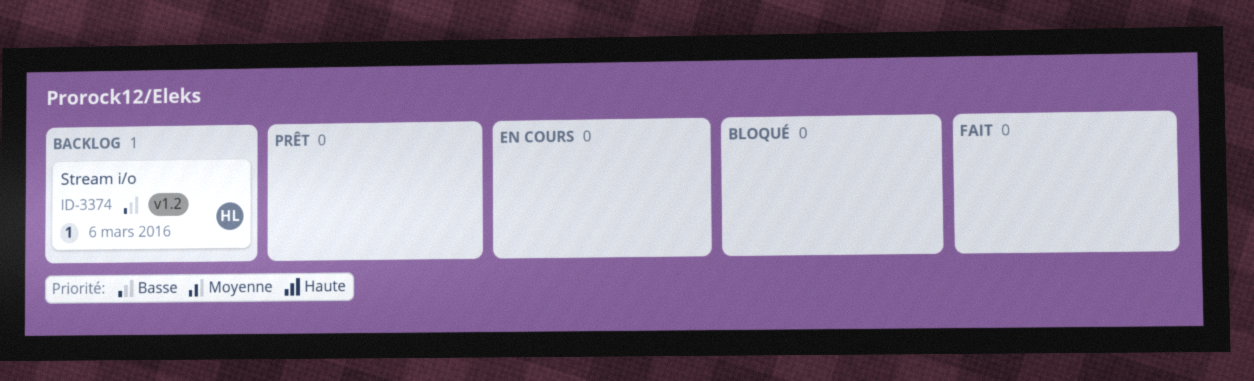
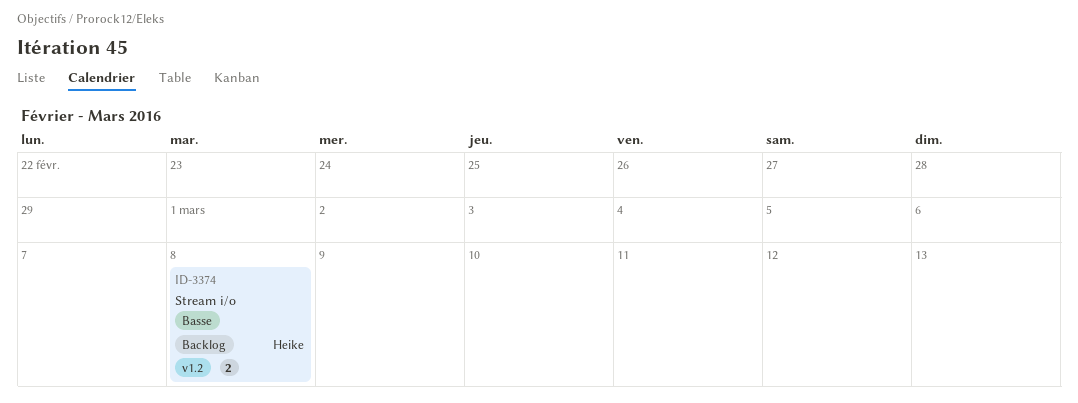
ID-3374, estimate: 1 -> 2
ID-3374, due: Mar 6 -> Mar 8

